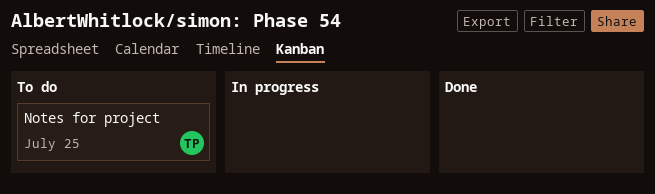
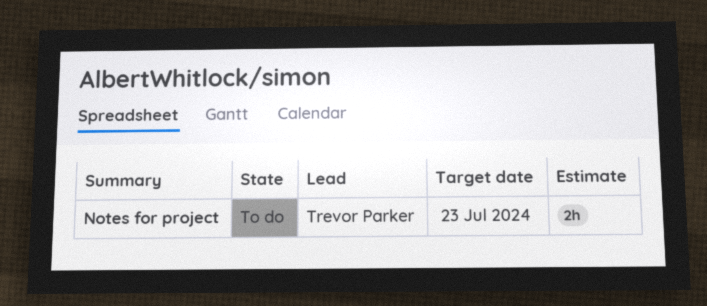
Notes for project, due: Jul 25 -> Jul 23

